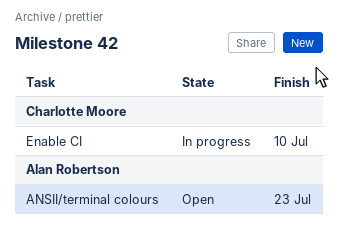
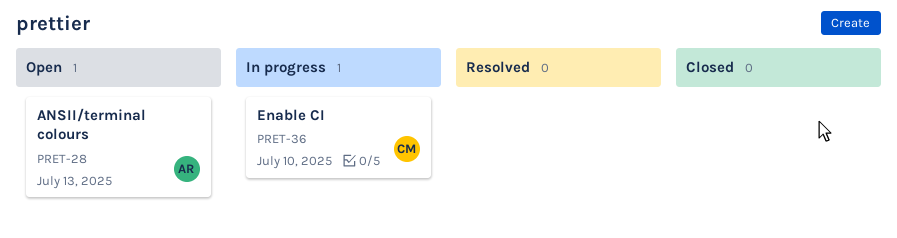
ANSII/terminal colours, due: Jul 23 -> Jul 13

